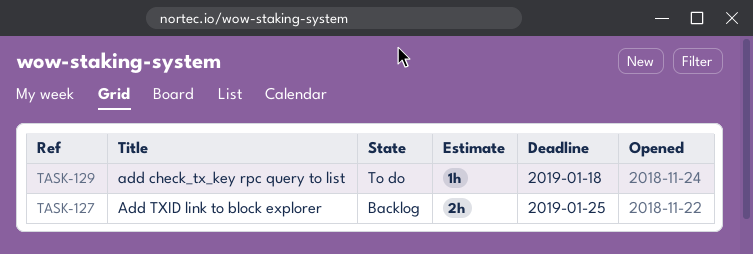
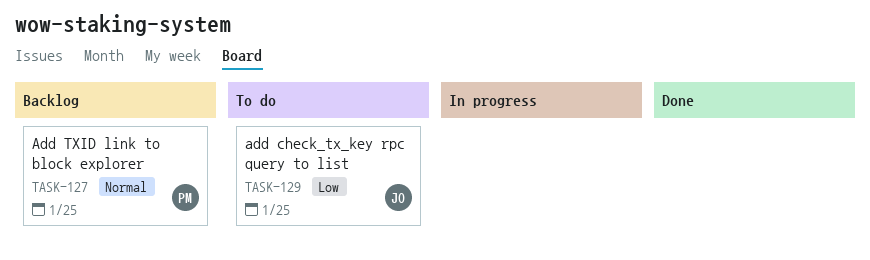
TASK-129, due: Jan 18 -> Jan 25

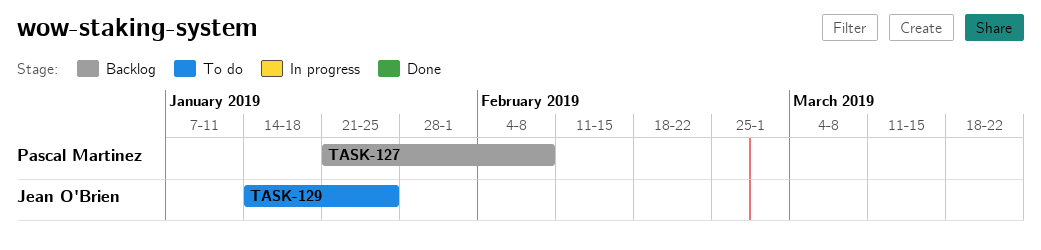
TASK-127, due: Jan 25 -> Feb 8

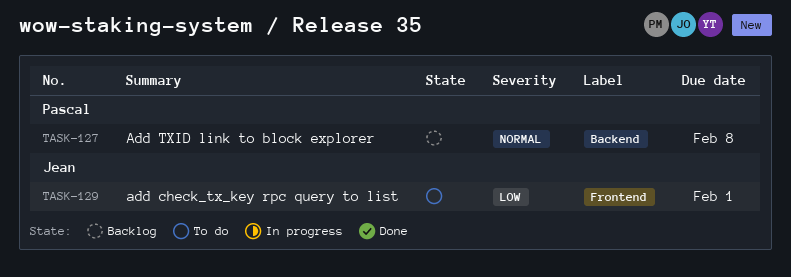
TASK-129, due: Jan 25 -> Feb 1

